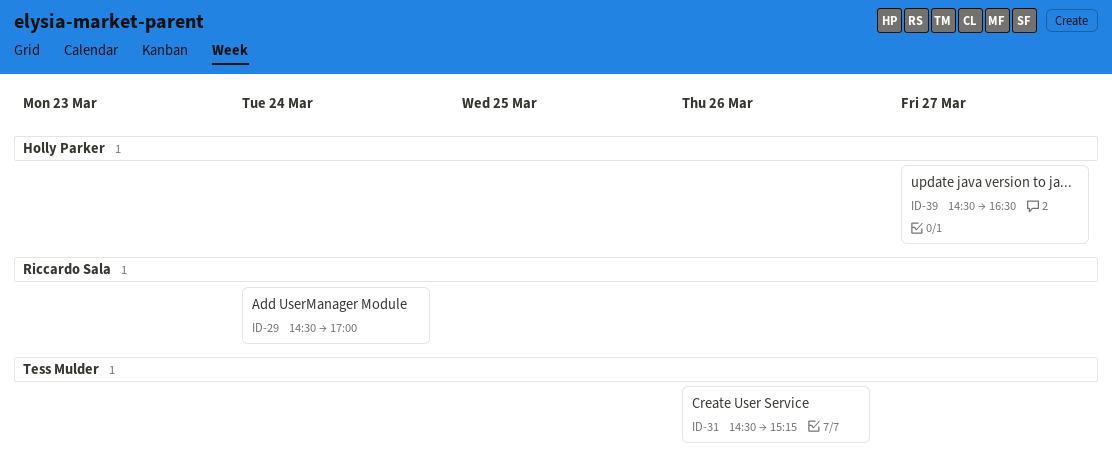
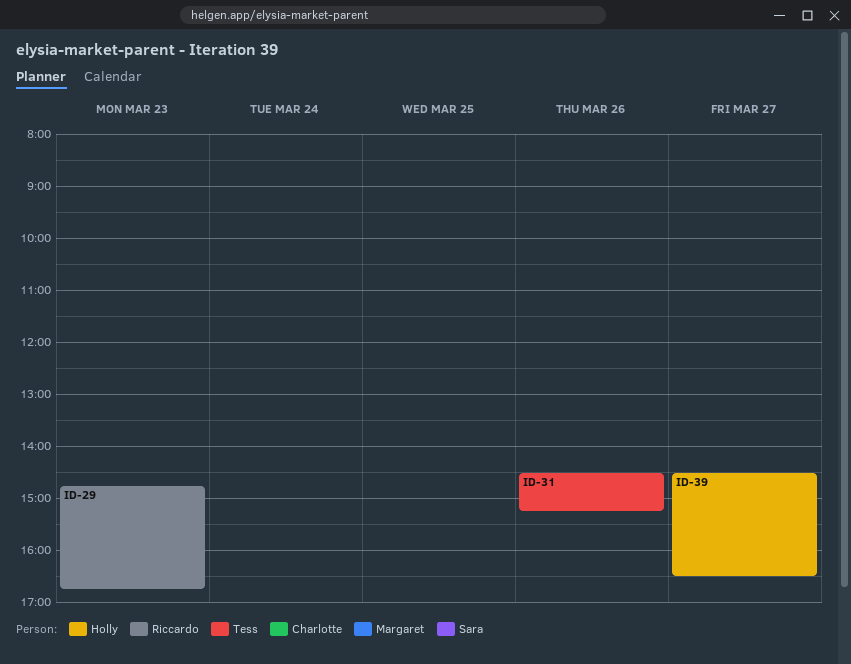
ID-29, day: Mar 24 -> Mar 23
ID-29, begins: 14:30 -> 14:45
ID-29, ends: 17:00 -> 16:45

